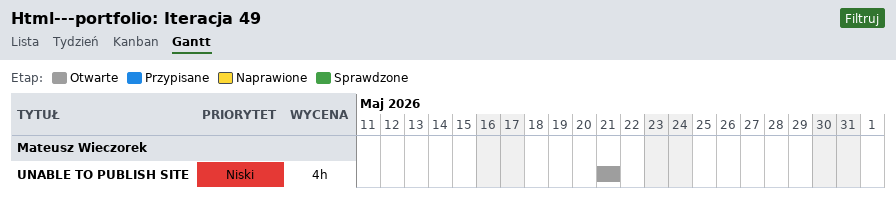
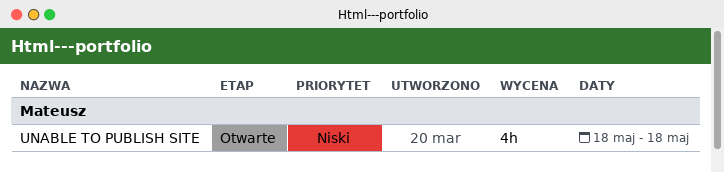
UNABLE TO PUBLISH SITE, start: May 21 -> May 18
UNABLE TO PUBLISH SITE, due: May 21 -> May 18

